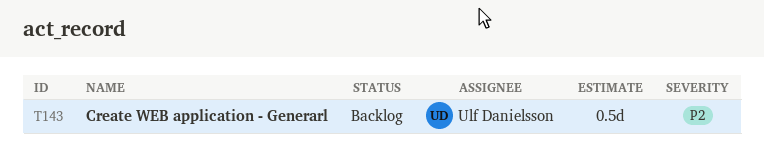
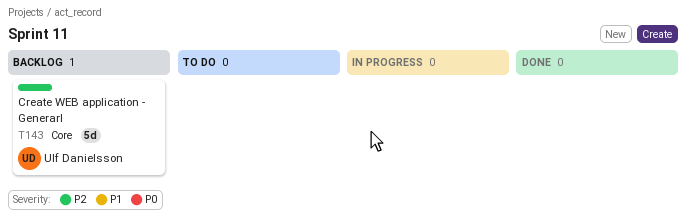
T143, estimate: 0.5d -> 5d

